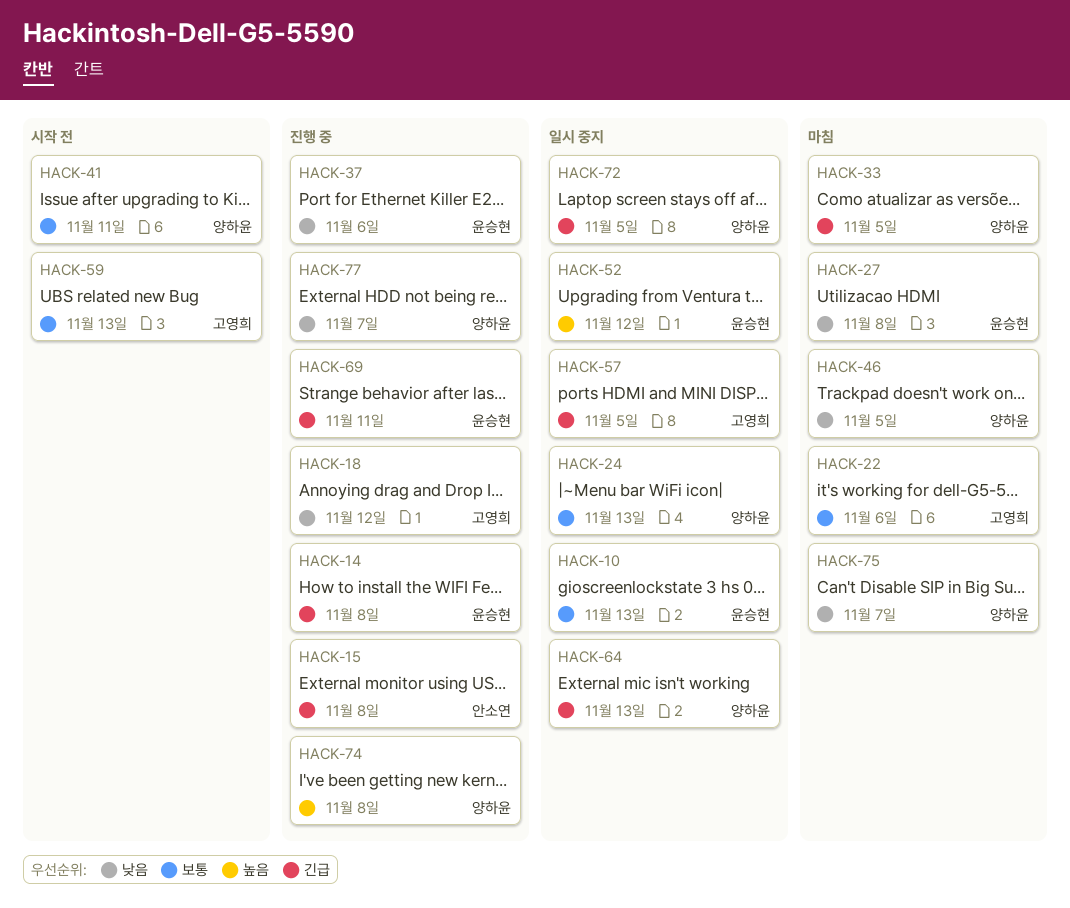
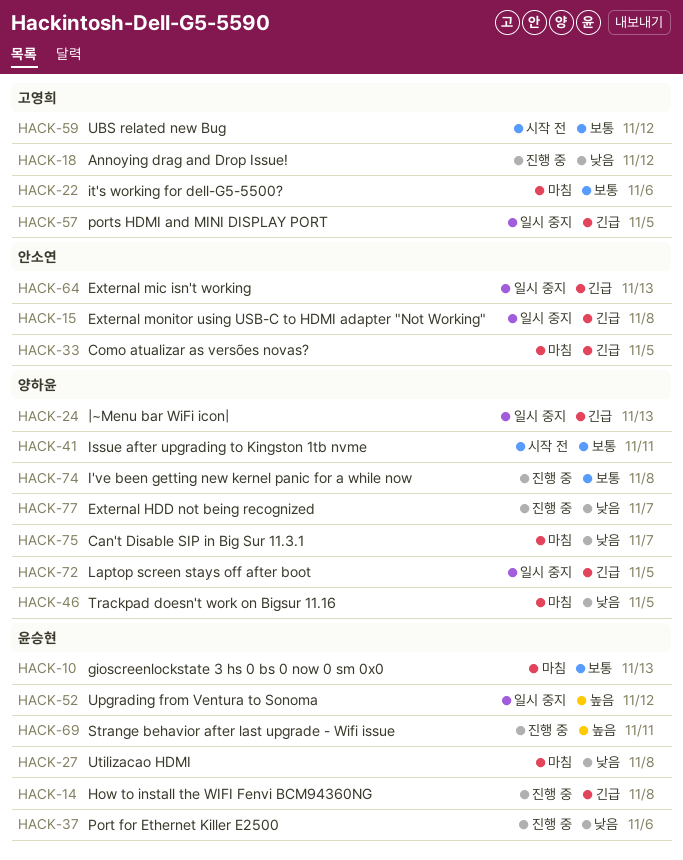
HACK-10, status: 일시 중지 -> 마침
HACK-15, status: 진행 중 -> 일시 중지
HACK-24, priority: 보통 -> 긴급
HACK-33, owner: 양하윤 -> 안소연
HACK-59, due: Nov 13 -> Nov 12
HACK-64, owner: 양하윤 -> 안소연
HACK-69, priority: 긴급 -> 높음
HACK-74, priority: 높음 -> 보통

